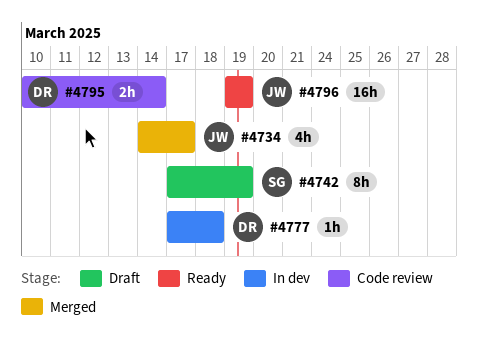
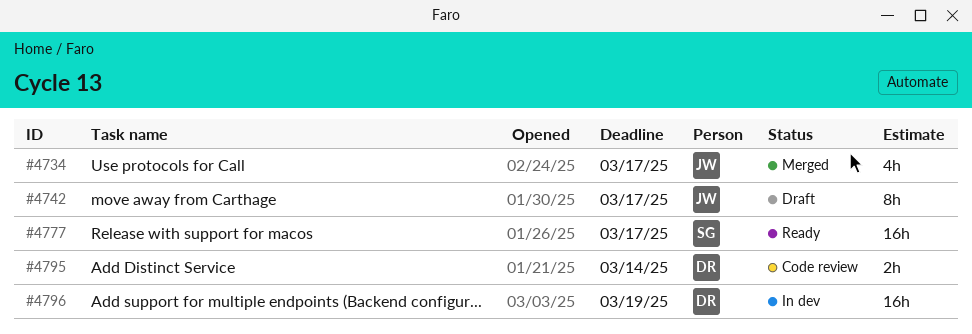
#4742, owner: SG -> JW
#4742, due: Mar 19 -> Mar 17
#4777, status: In dev -> Ready
#4777, owner: DR -> SG
#4777, estimate: 1h -> 16h
#4777, due: Mar 18 -> Mar 17
#4796, status: Ready -> In dev
#4796, owner: JW -> DR

